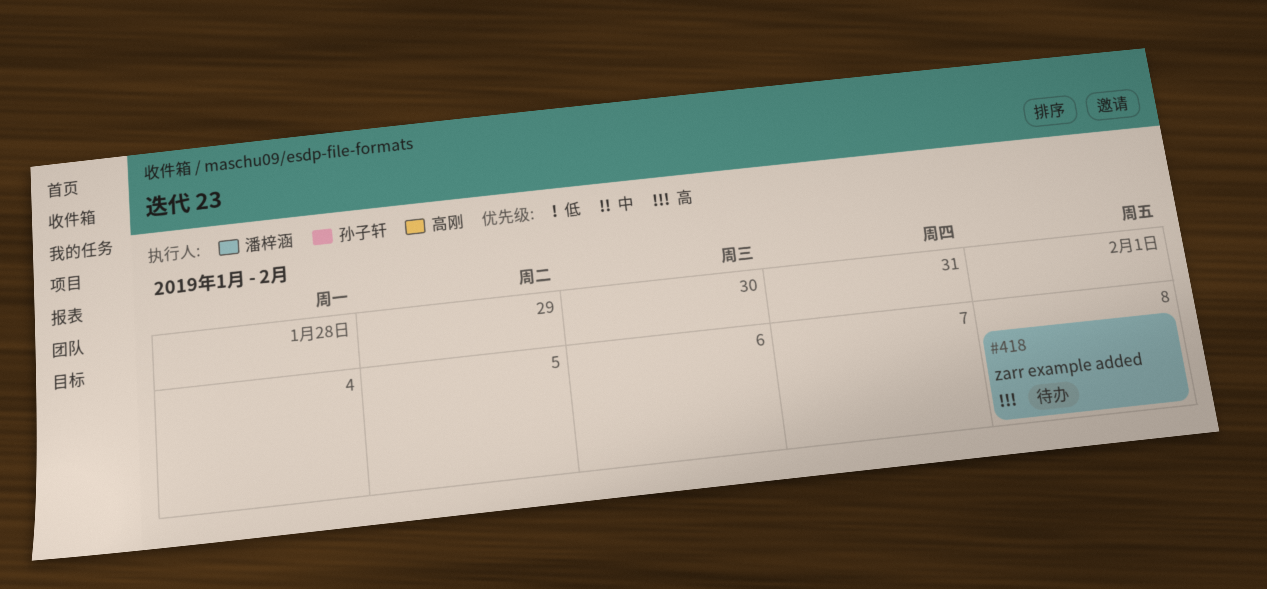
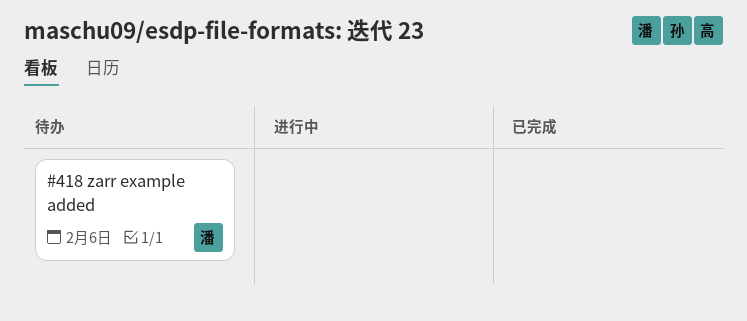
#418, due: Feb 8 -> Feb 6

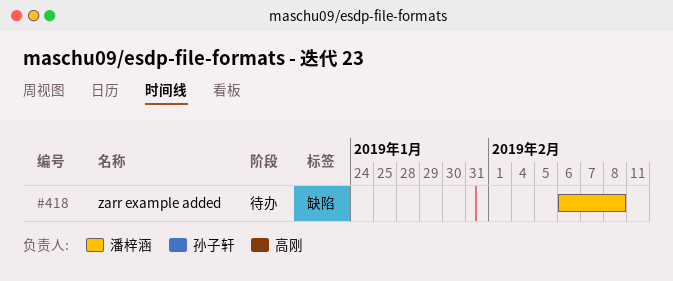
#418, due: Feb 6 -> Feb 8

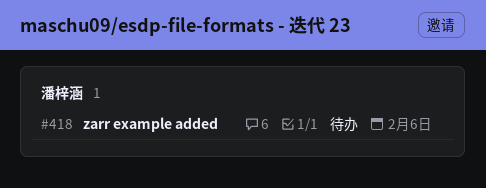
#418, due: Feb 8 -> Feb 6

